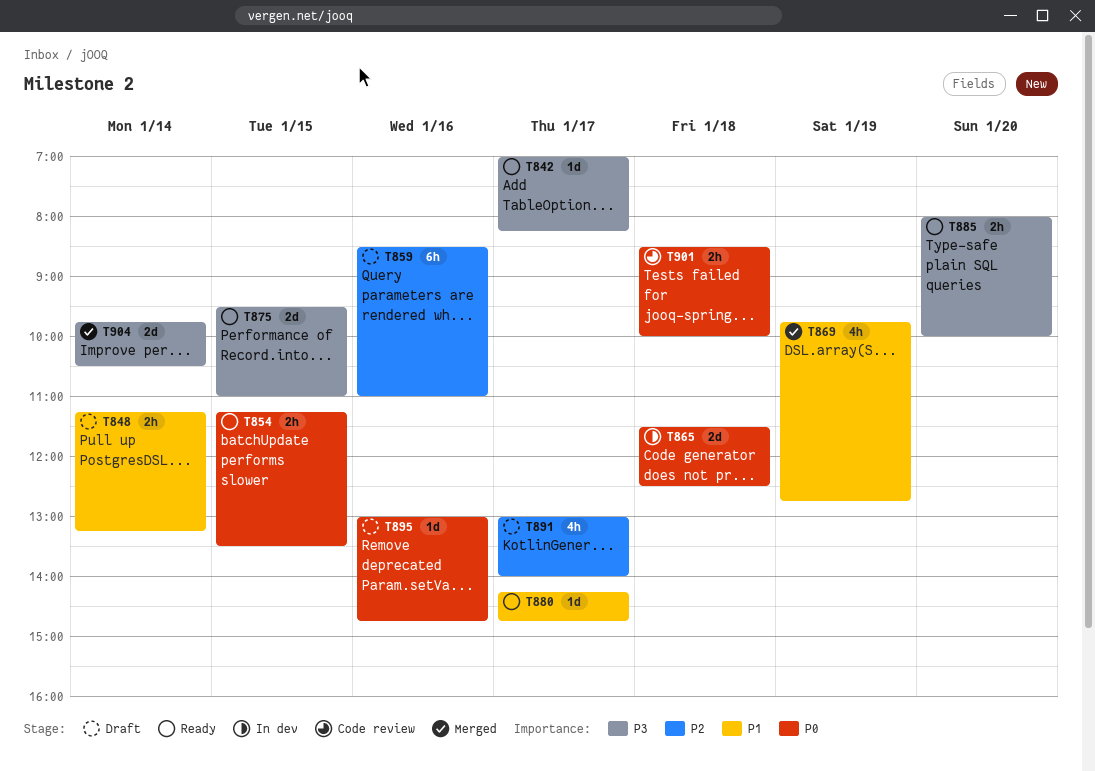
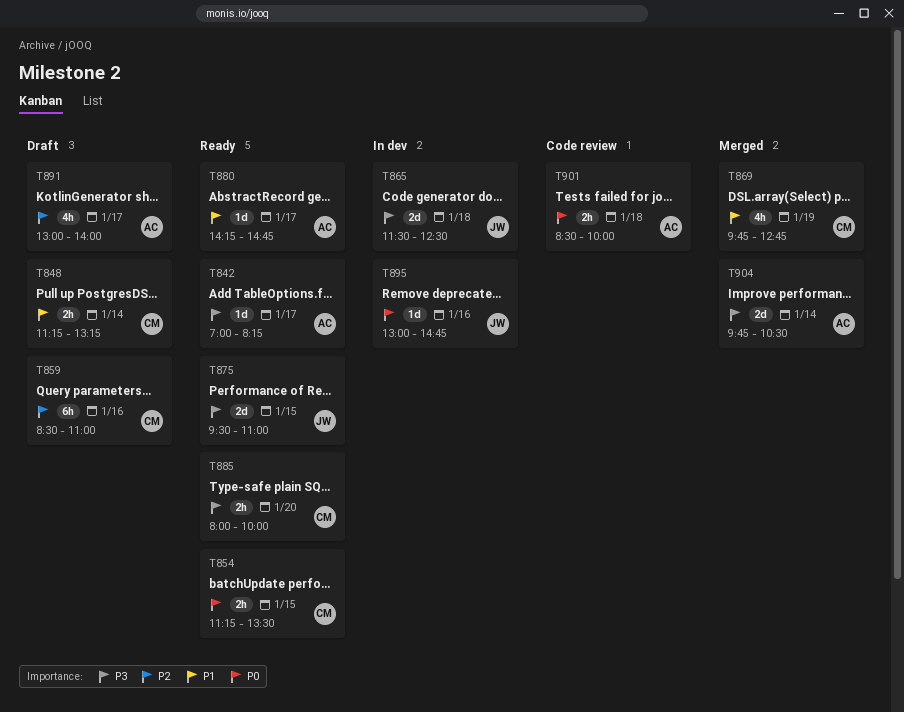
T865, priority: P0 -> P3
T895, status: Draft -> In dev

